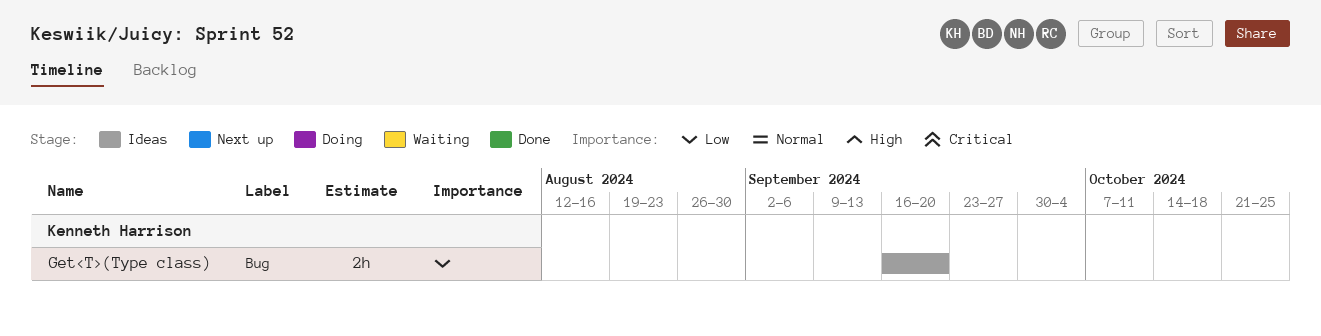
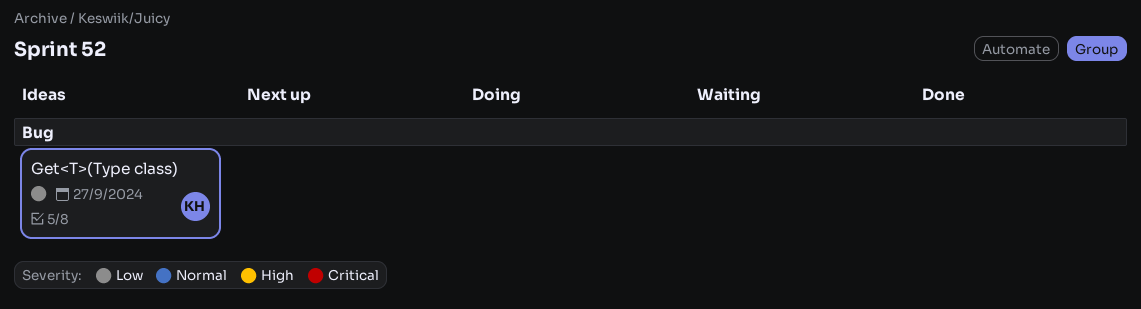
Get<T>(Type class), due: Sep 20 -> Sep 27

